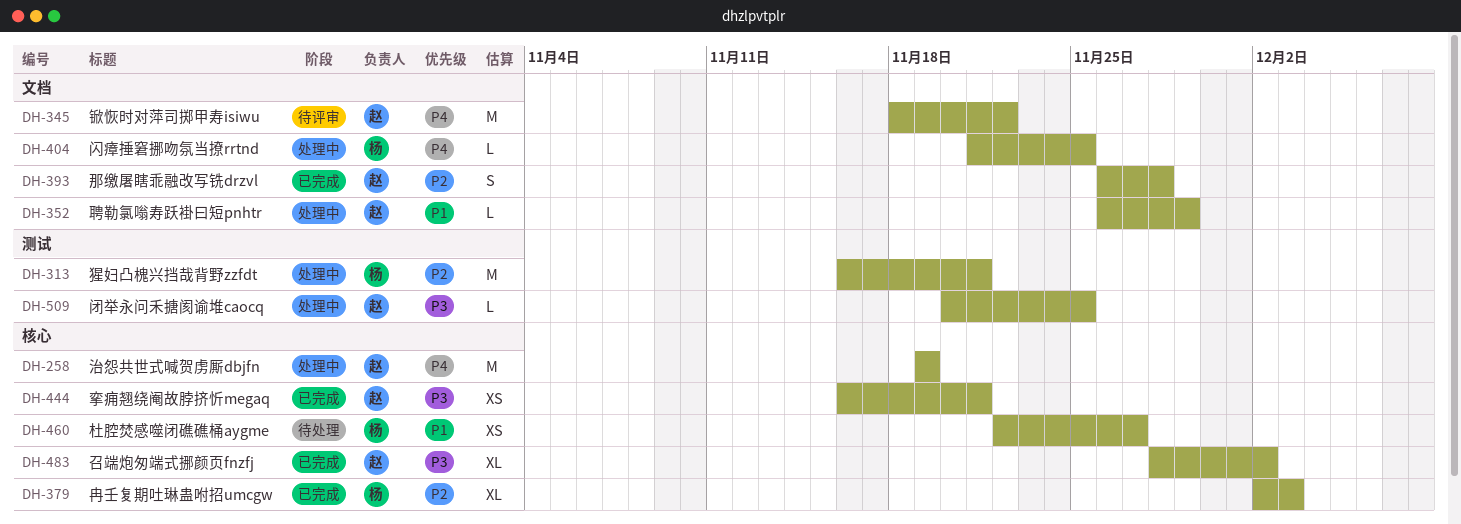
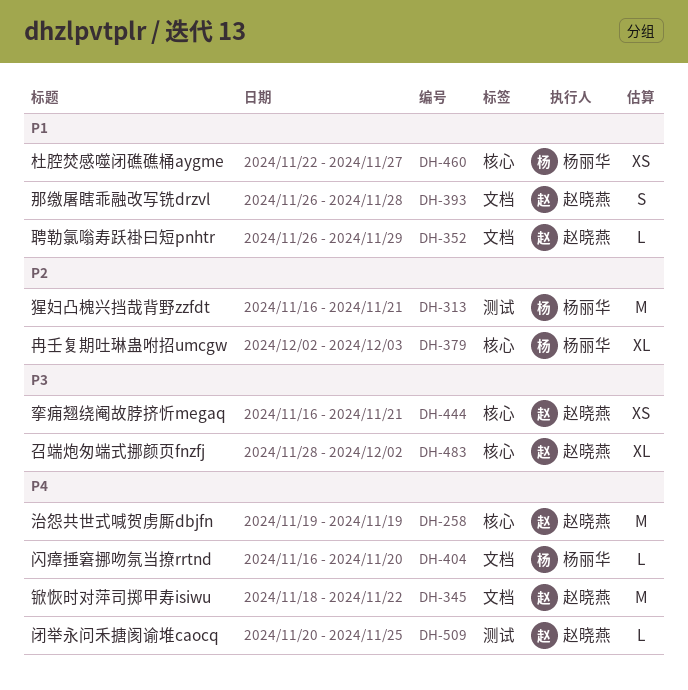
DH-393, priority: P2 -> P1
DH-404, start: Nov 21 -> Nov 16
DH-404, due: Nov 25 -> Nov 20
DH-509, priority: P3 -> P4

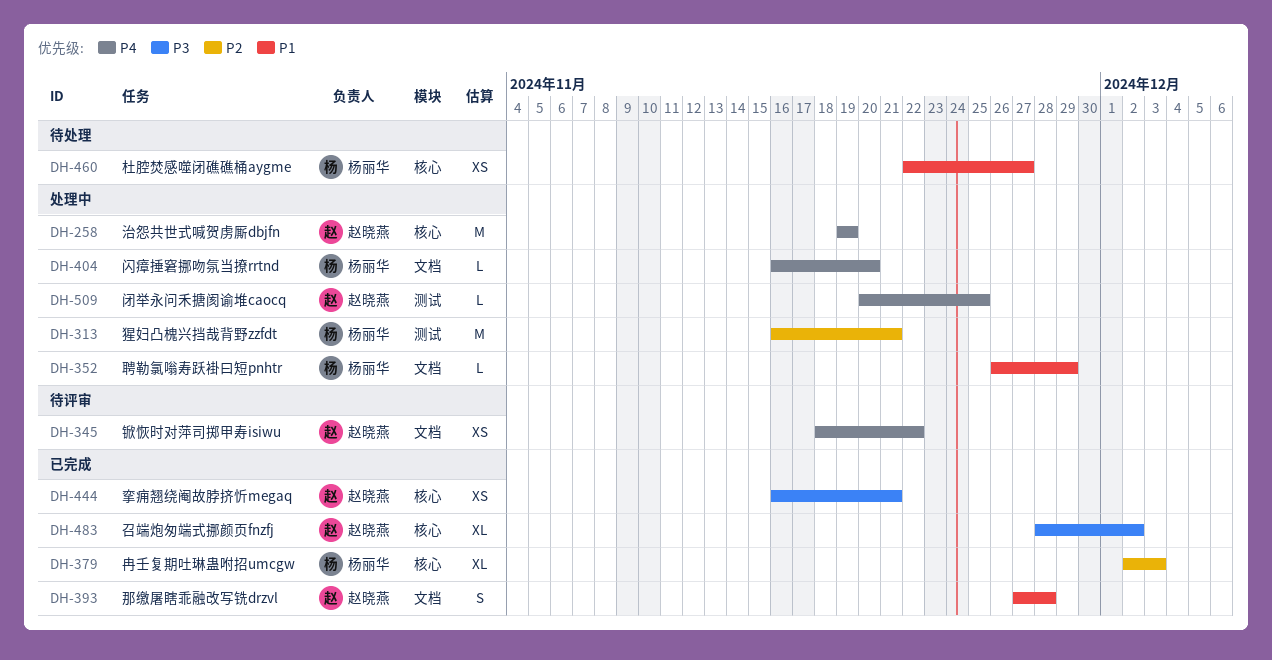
DH-345, estimate: M -> XS
DH-352, owner: 赵晓燕 -> 杨丽华
DH-393, start: Nov 26 -> Nov 27

